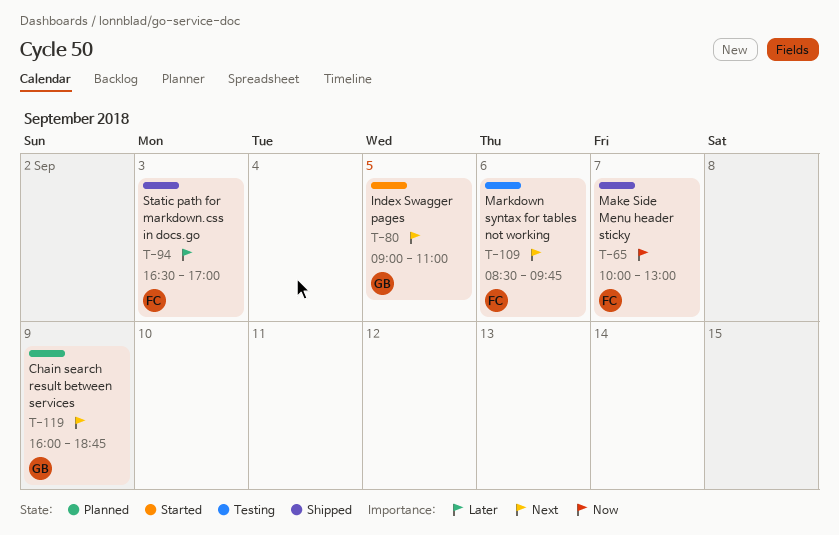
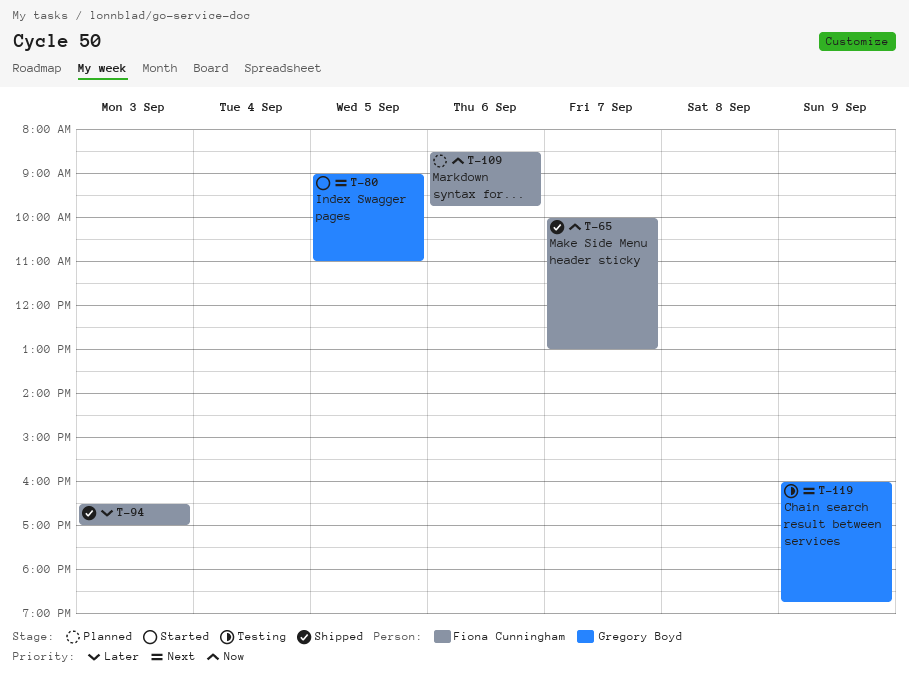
T-109, status: Testing -> Planned
T-109, priority: Next -> Now
T-119, status: Planned -> Testing

